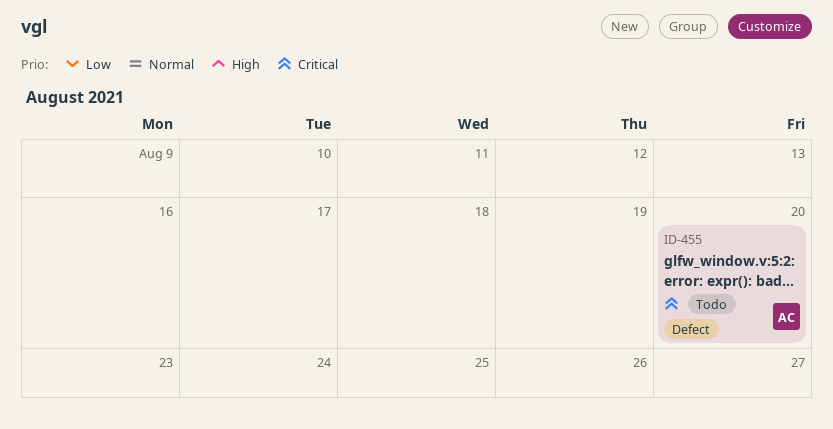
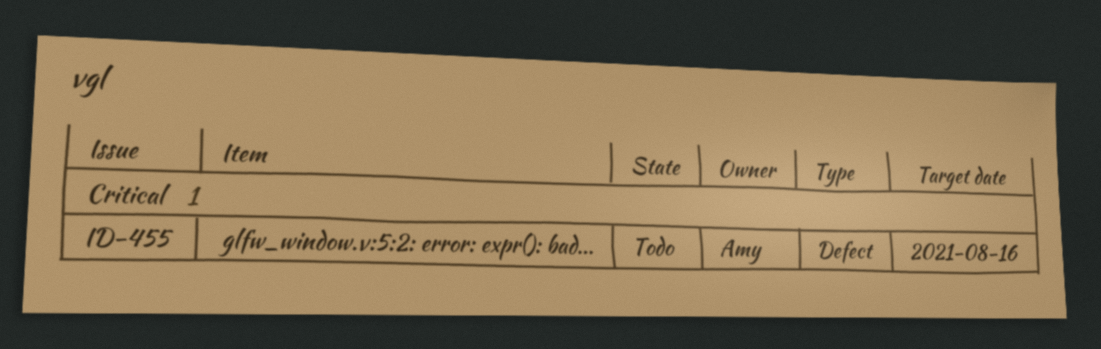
ID-455, due: Aug 20 -> Aug 16

